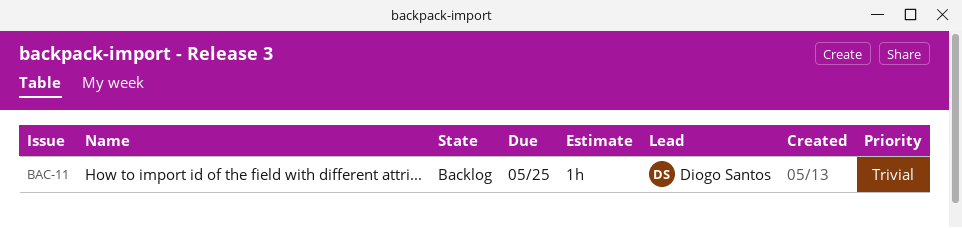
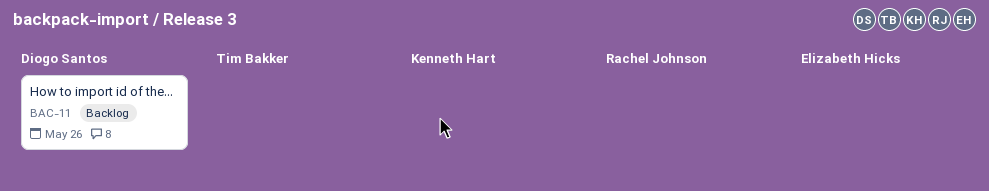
BAC-11, due: May 25 -> May 26

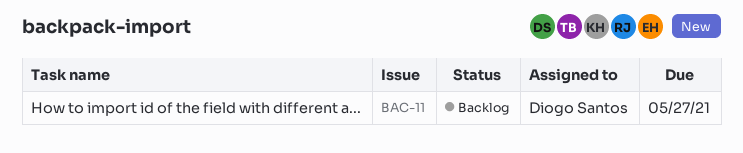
BAC-11, due: May 26 -> May 27

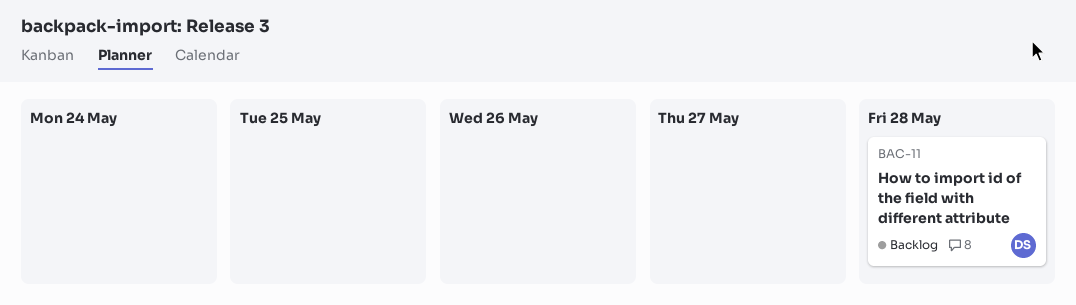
BAC-11, due: May 27 -> May 28

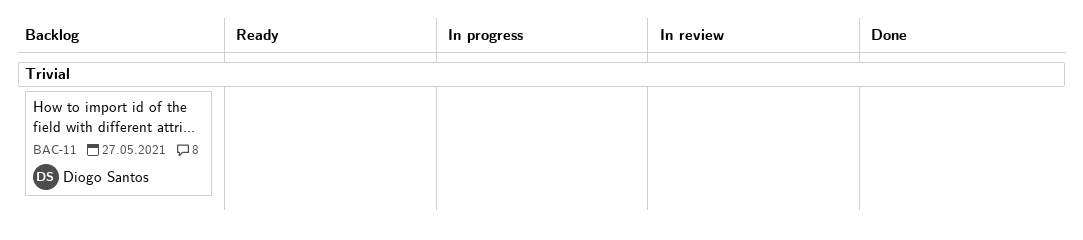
BAC-11, due: May 28 -> May 27

